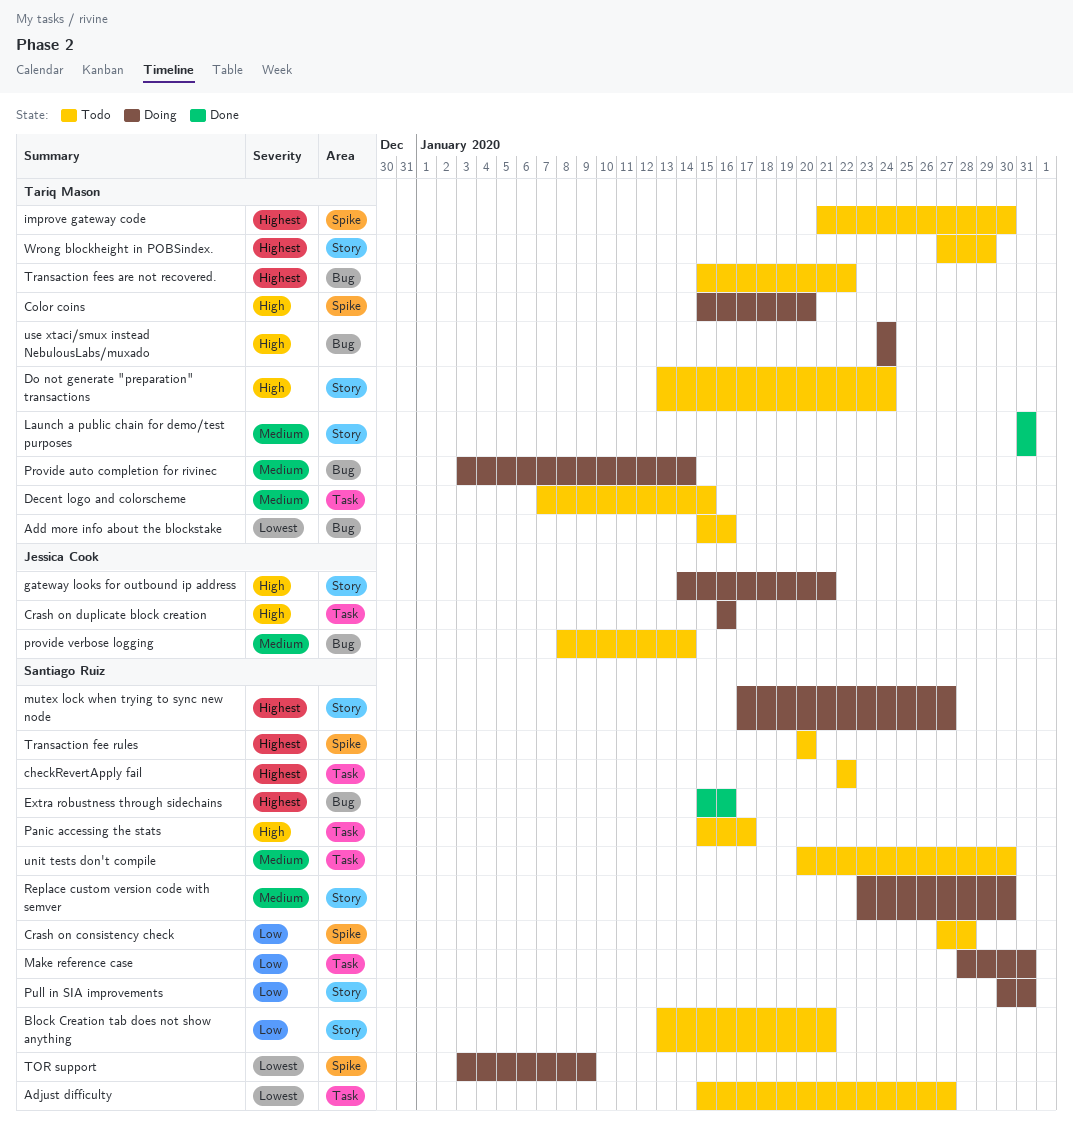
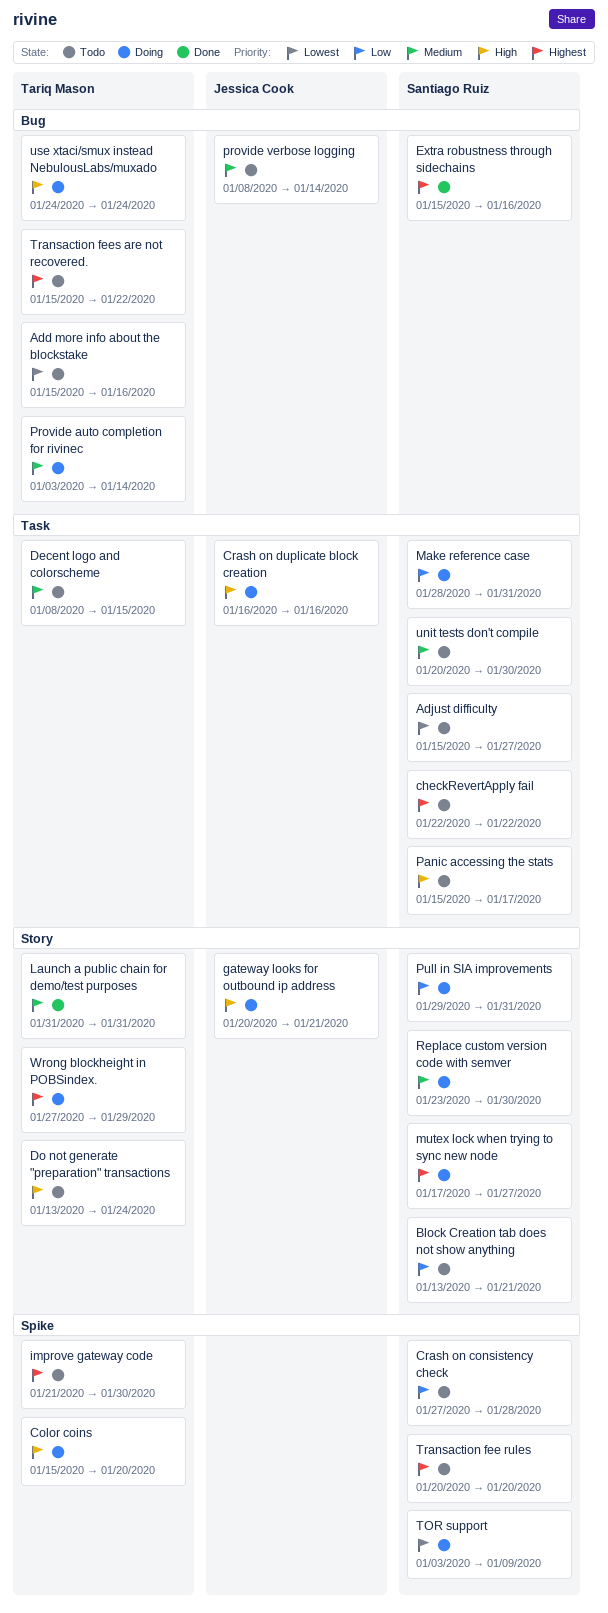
Decent logo and colorscheme, start: Jan 7 -> Jan 8
gateway looks for outbound ip address, start: Jan 14 -> Jan 20
Pull in SIA improvements, start: Jan 30 -> Jan 29
Wrong blockheight in POBSindex., status: Todo -> Doing

